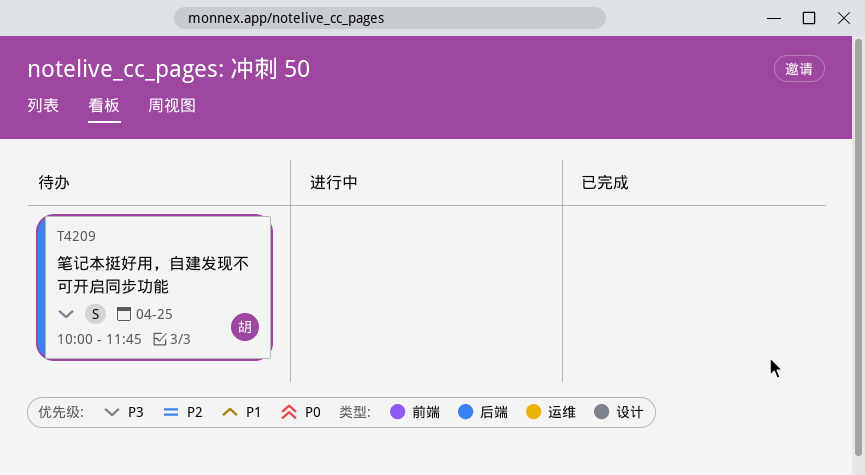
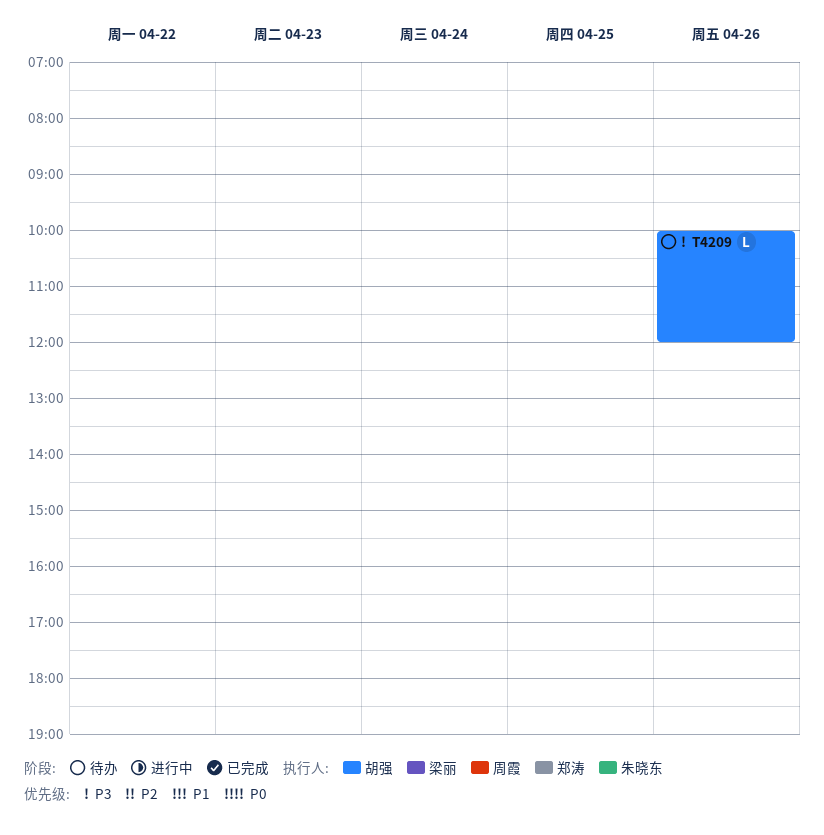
T4209, estimate: S -> L
T4209, day: Apr 25 -> Apr 26
T4209, ends: 11:45 -> 12:00

